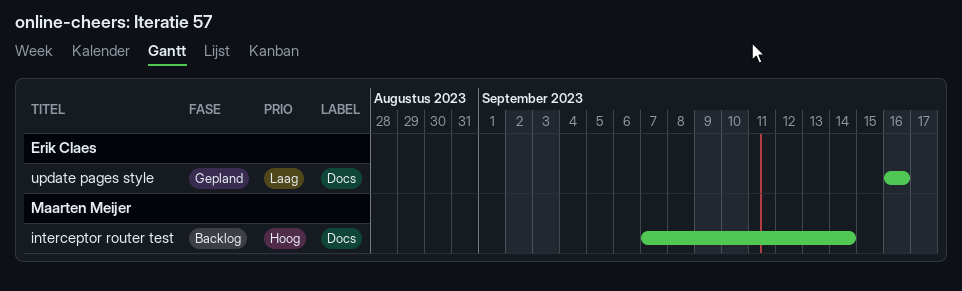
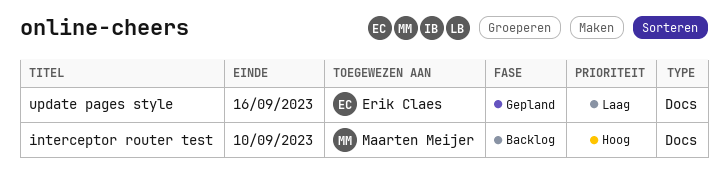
interceptor router test, due: Sep 14 -> Sep 10

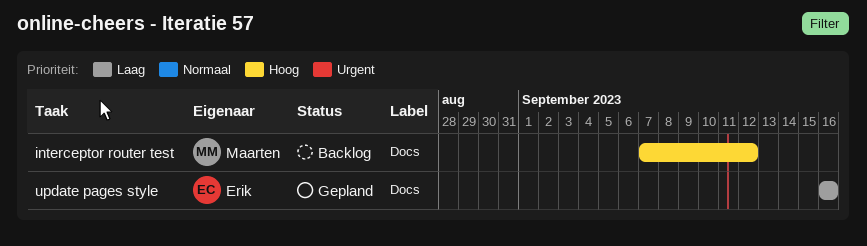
interceptor router test, due: Sep 10 -> Sep 12

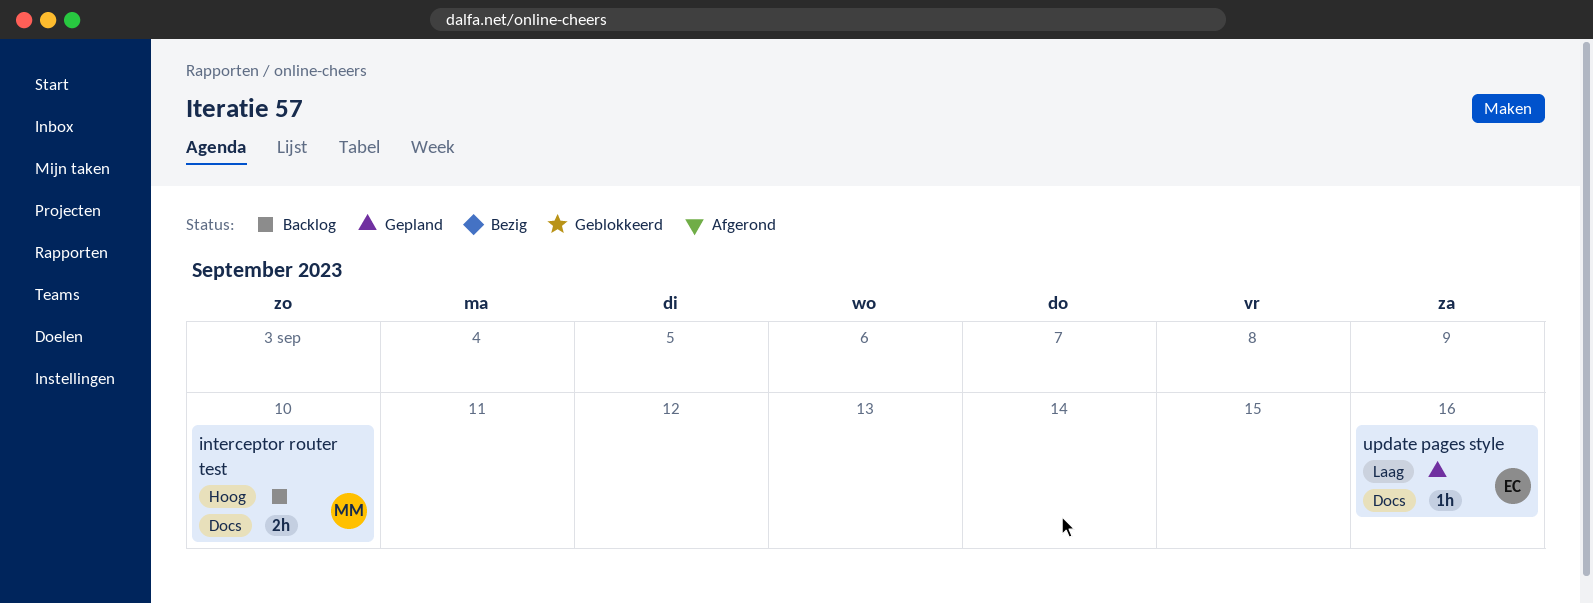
interceptor router test, due: Sep 12 -> Sep 10

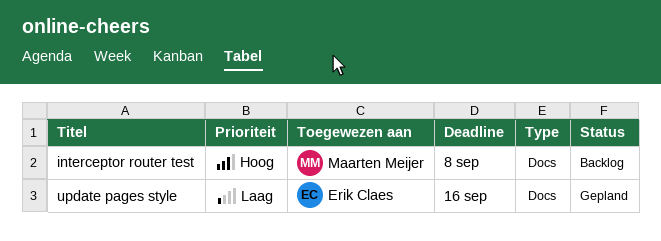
interceptor router test, due: Sep 10 -> Sep 8

